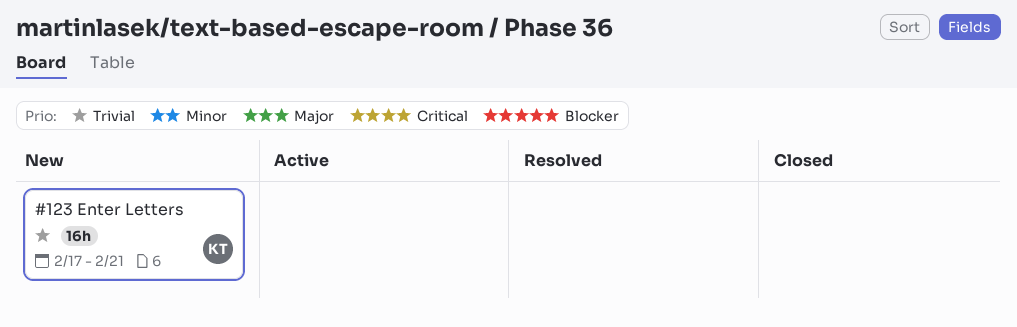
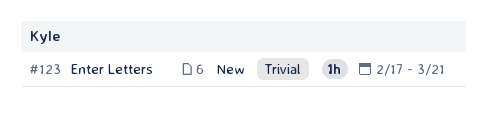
#123, estimate: 16h -> 1h
#123, due: Feb 21 -> Mar 21

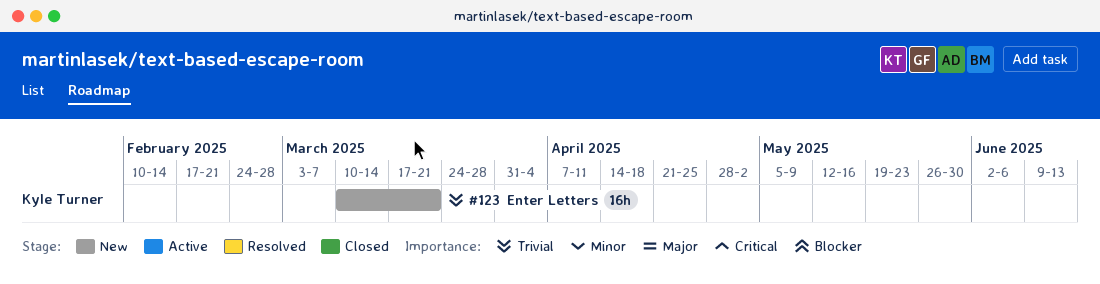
#123, estimate: 1h -> 16h
#123, start: Feb 17 -> Mar 10

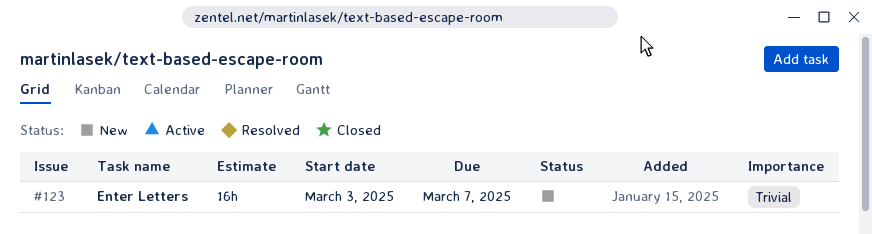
#123, start: Mar 10 -> Mar 3
#123, due: Mar 21 -> Mar 7

